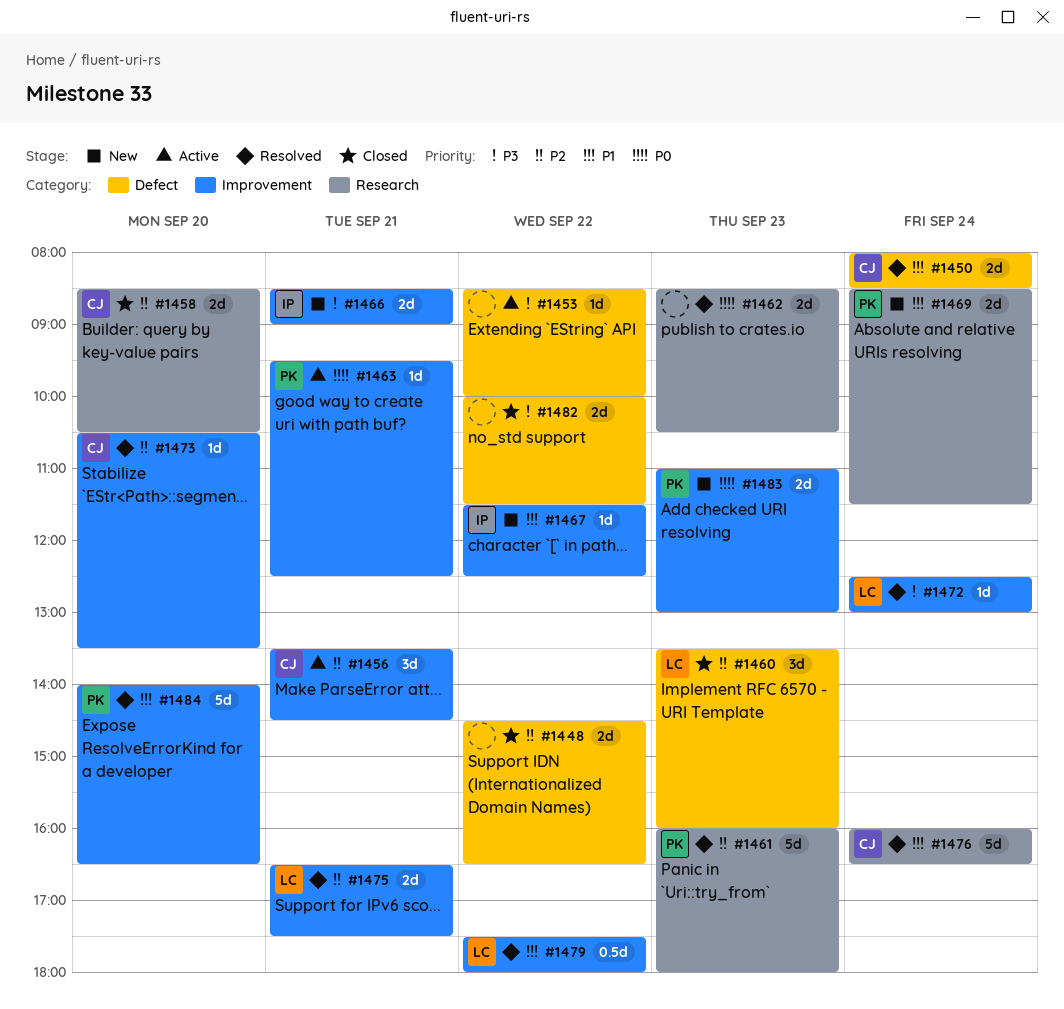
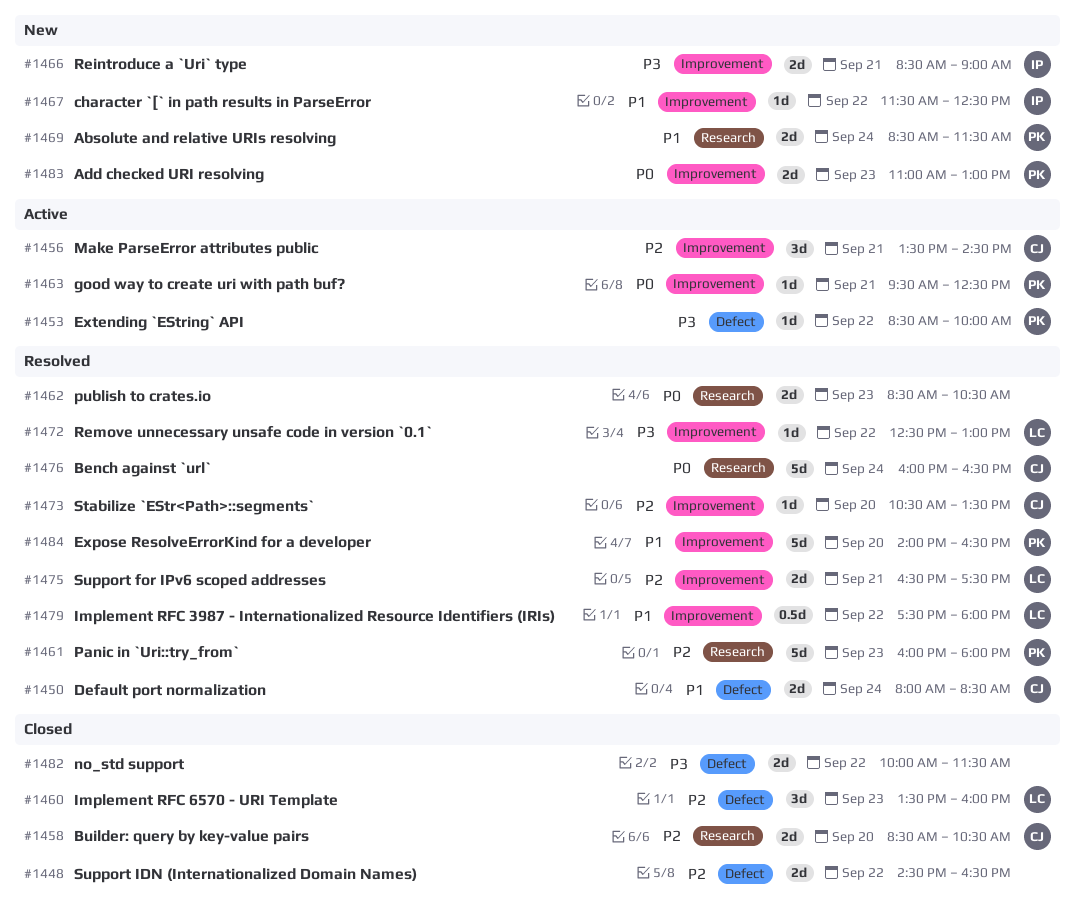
#1453, owner: none -> PK
#1472, day: Sep 24 -> Sep 22
#1476, priority: P1 -> P0

